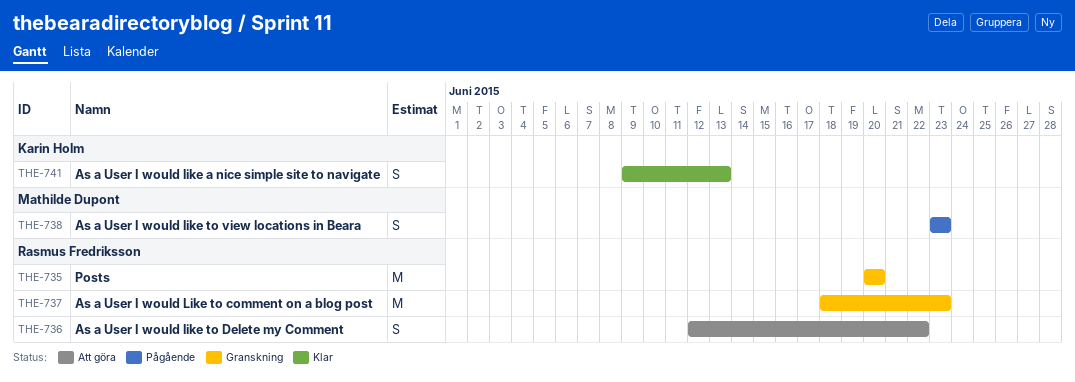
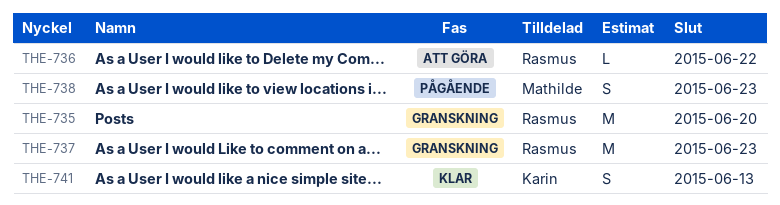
THE-736, estimate: S -> L

